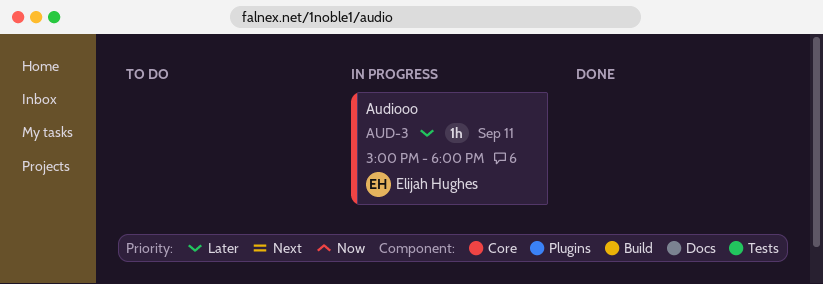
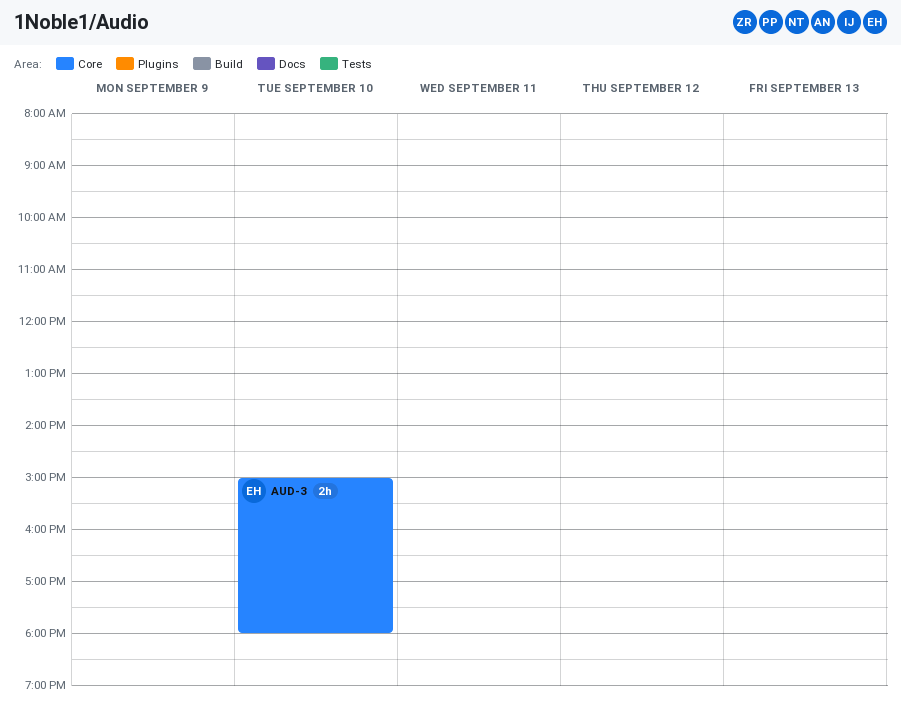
AUD-3, estimate: 1h -> 2h
AUD-3, day: Sep 11 -> Sep 10

